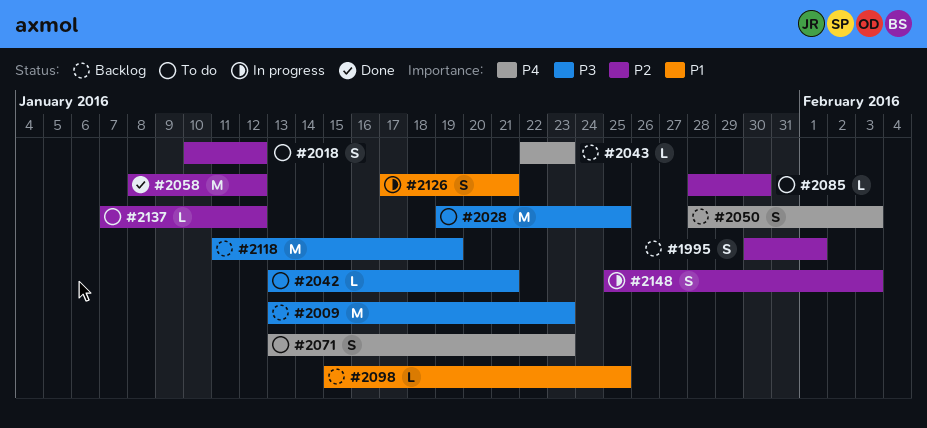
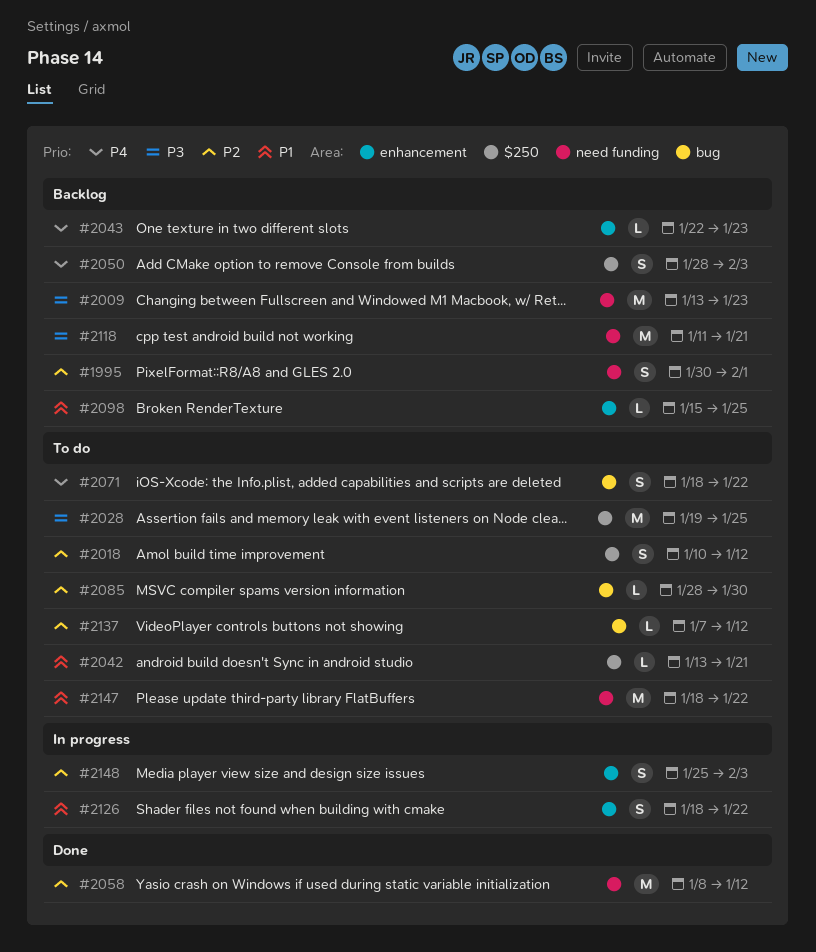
#2042, priority: P3 -> P1
#2071, start: Jan 13 -> Jan 18
#2071, due: Jan 23 -> Jan 22
#2118, due: Jan 19 -> Jan 21
#2126, start: Jan 17 -> Jan 18
#2126, due: Jan 21 -> Jan 22
#2147: none -> present

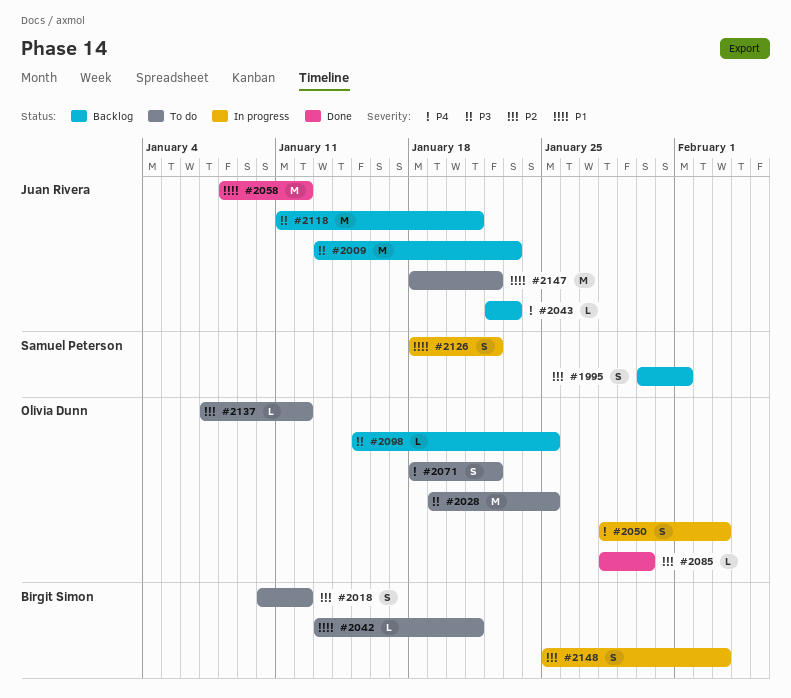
#2050, status: Backlog -> In progress
#2058, priority: P2 -> P1
#2085, status: To do -> Done
#2098, priority: P1 -> P3

